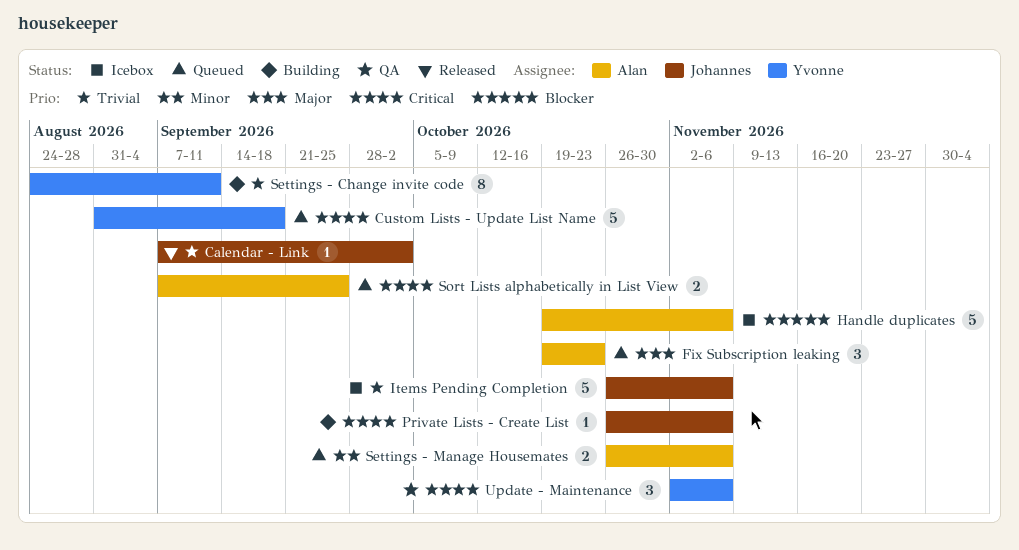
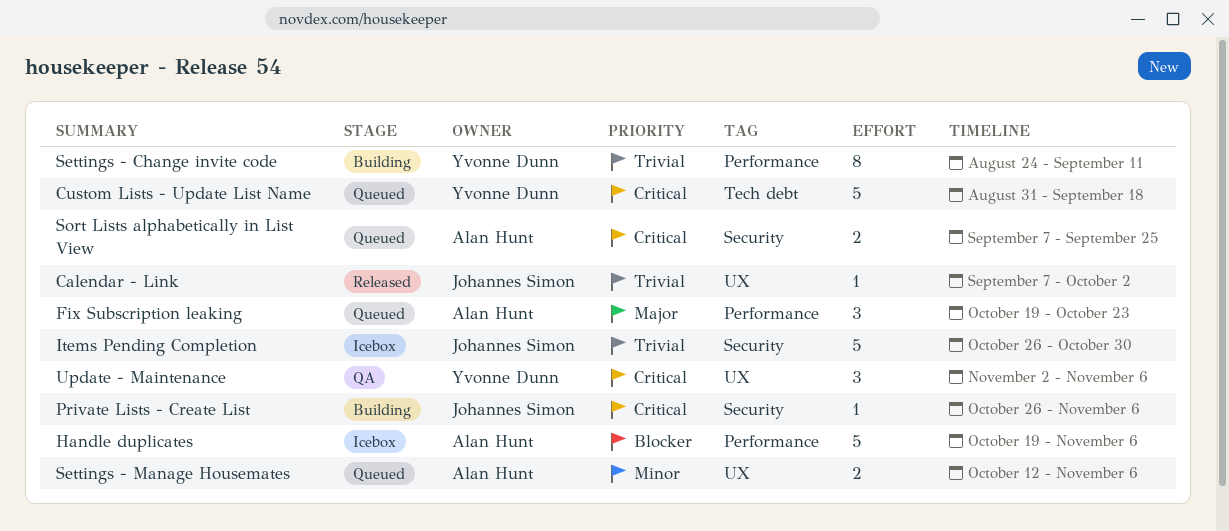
Items Pending Completion, due: Nov 6 -> Oct 30
Settings - Manage Housemates, start: Oct 26 -> Oct 12

